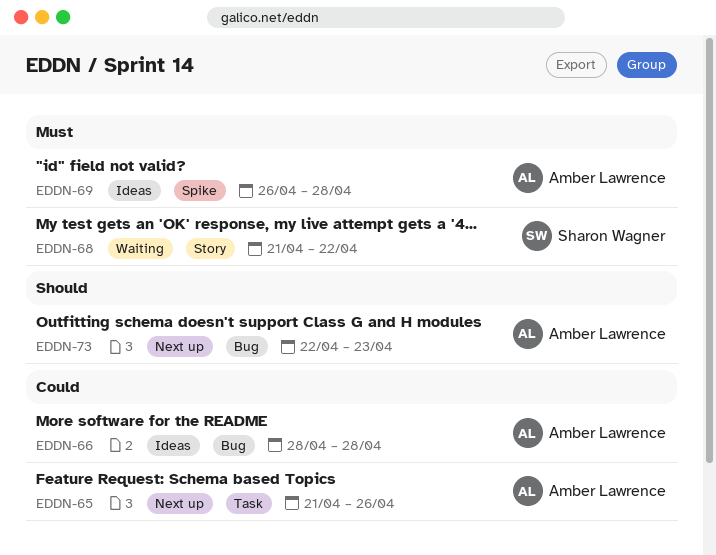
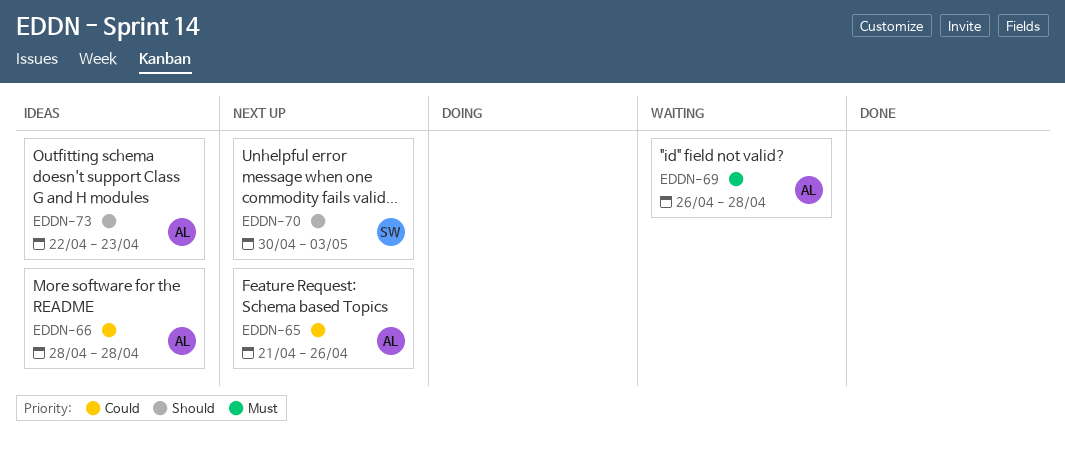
EDDN-68: present -> none
EDDN-69, status: Ideas -> Waiting
EDDN-70: none -> present
EDDN-73, status: Next up -> Ideas

